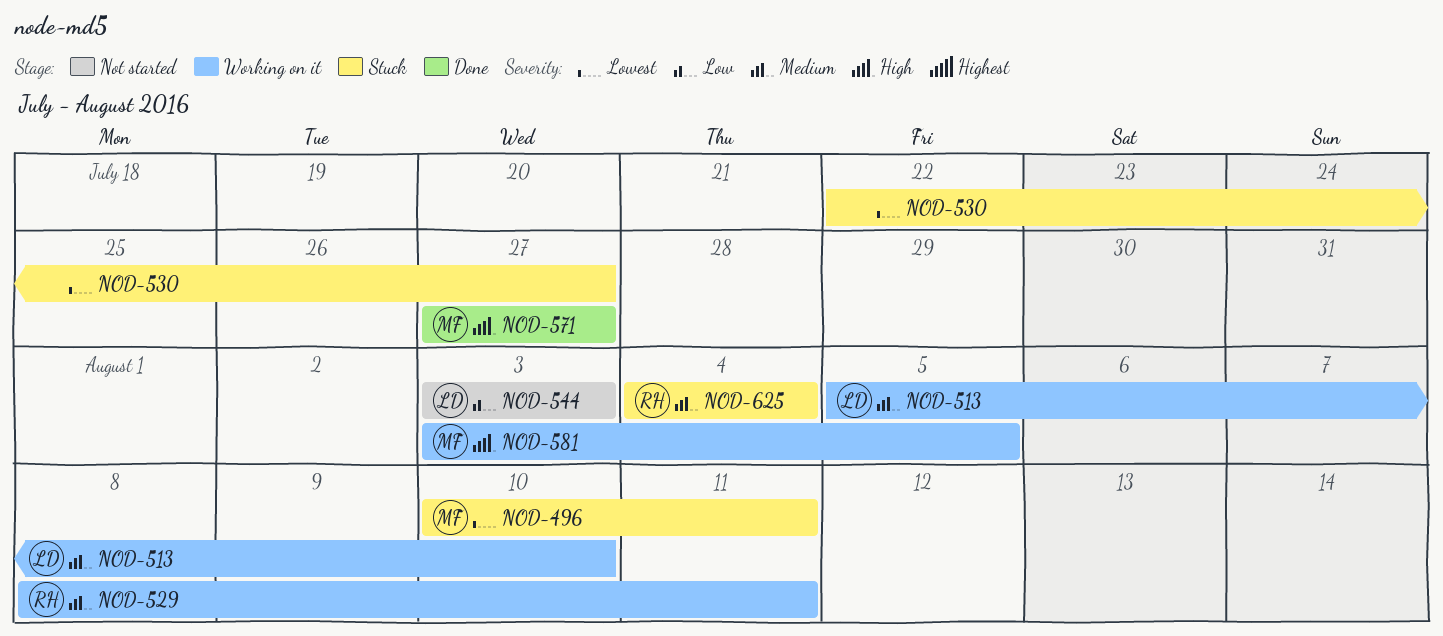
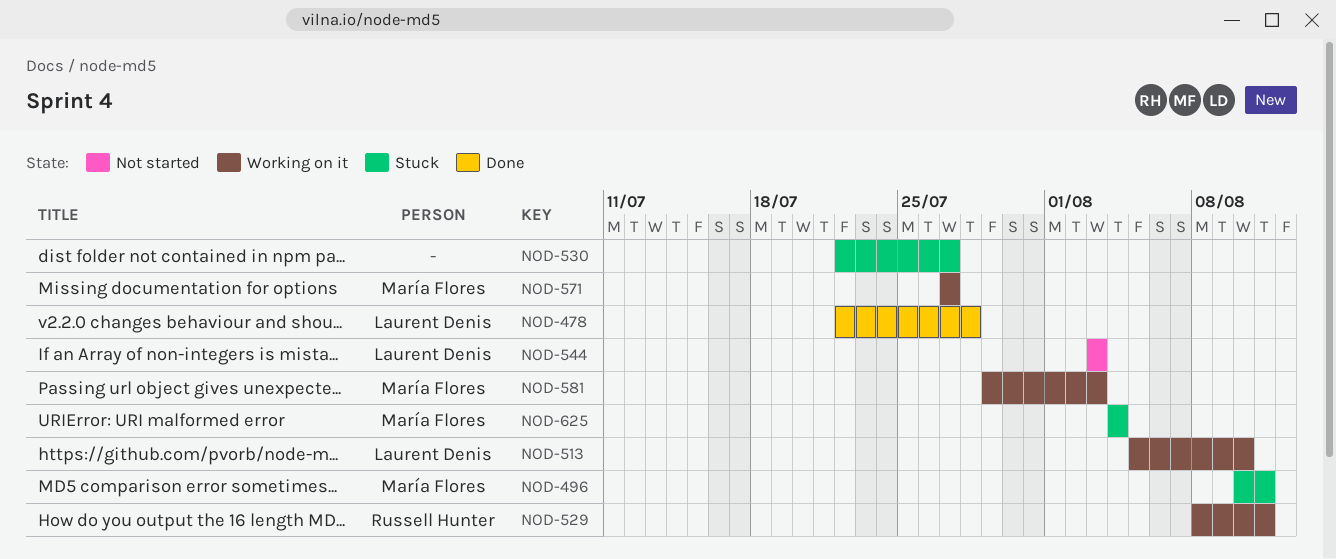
NOD-478: none -> present
NOD-571, status: Done -> Working on it
NOD-581, start: Aug 3 -> Jul 29
NOD-581, due: Aug 5 -> Aug 3
NOD-625, owner: Russell Hunter -> María Flores

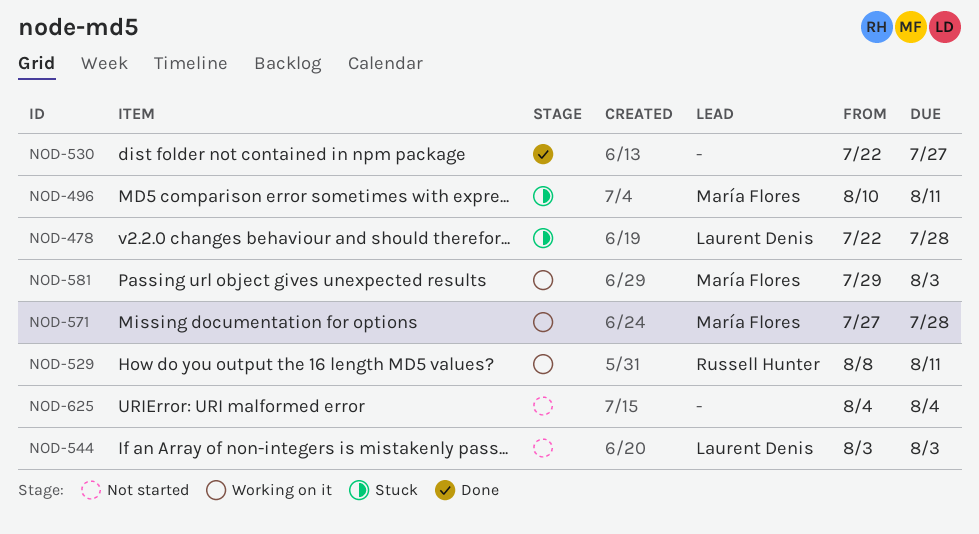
NOD-478, status: Done -> Stuck
NOD-513: present -> none
NOD-530, status: Stuck -> Done
NOD-571, due: Jul 27 -> Jul 28
NOD-625, status: Stuck -> Not started
NOD-625, owner: María Flores -> none

